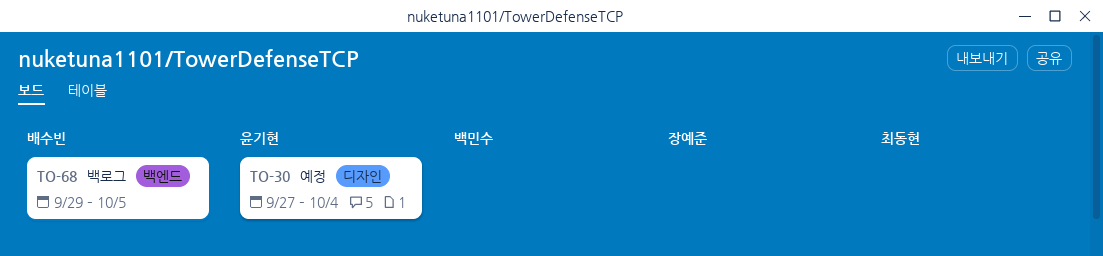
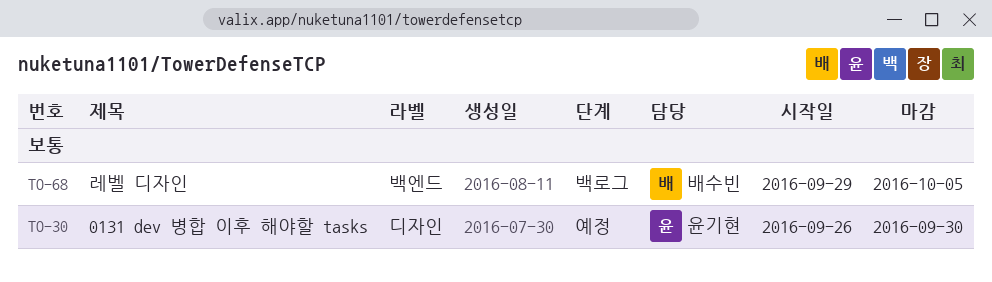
TO-30, start: Sep 27 -> Sep 26
TO-30, due: Oct 4 -> Sep 30

